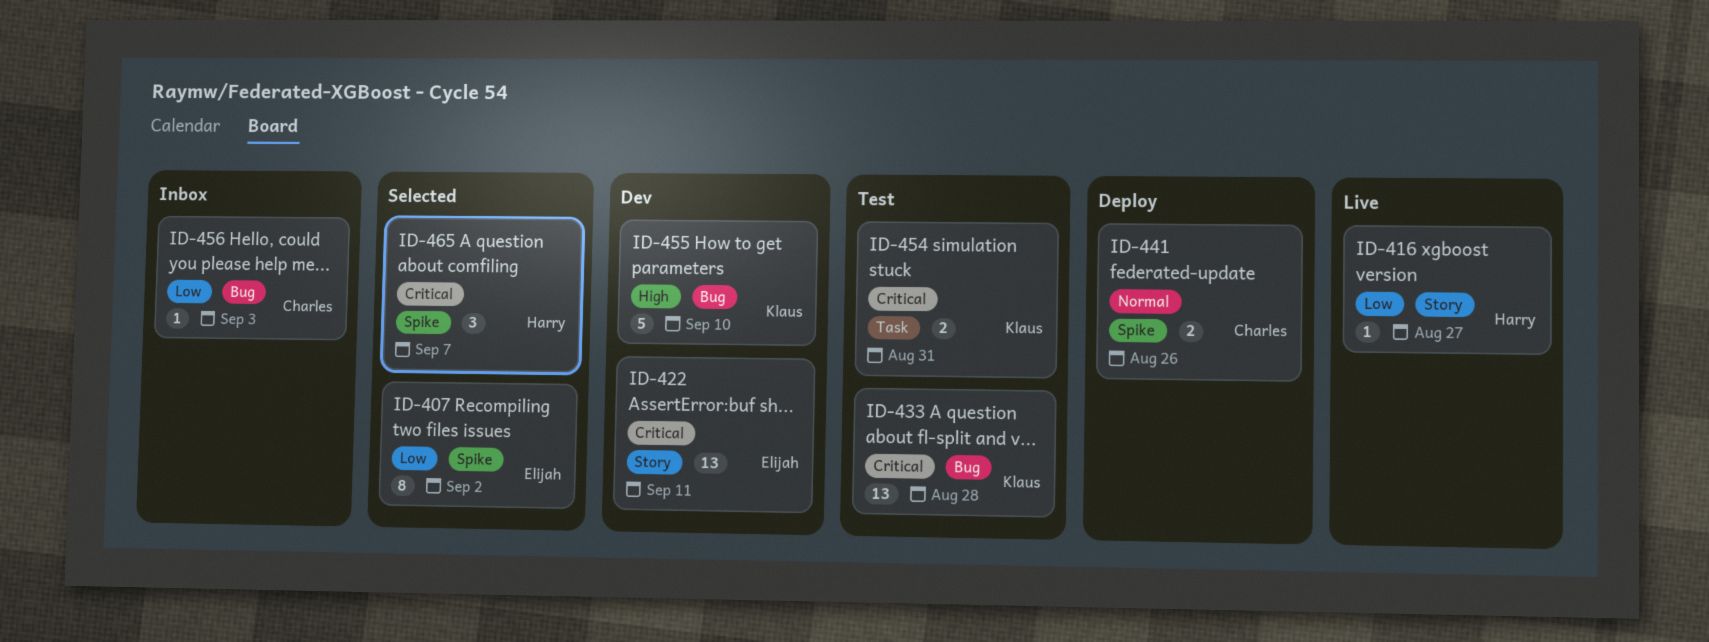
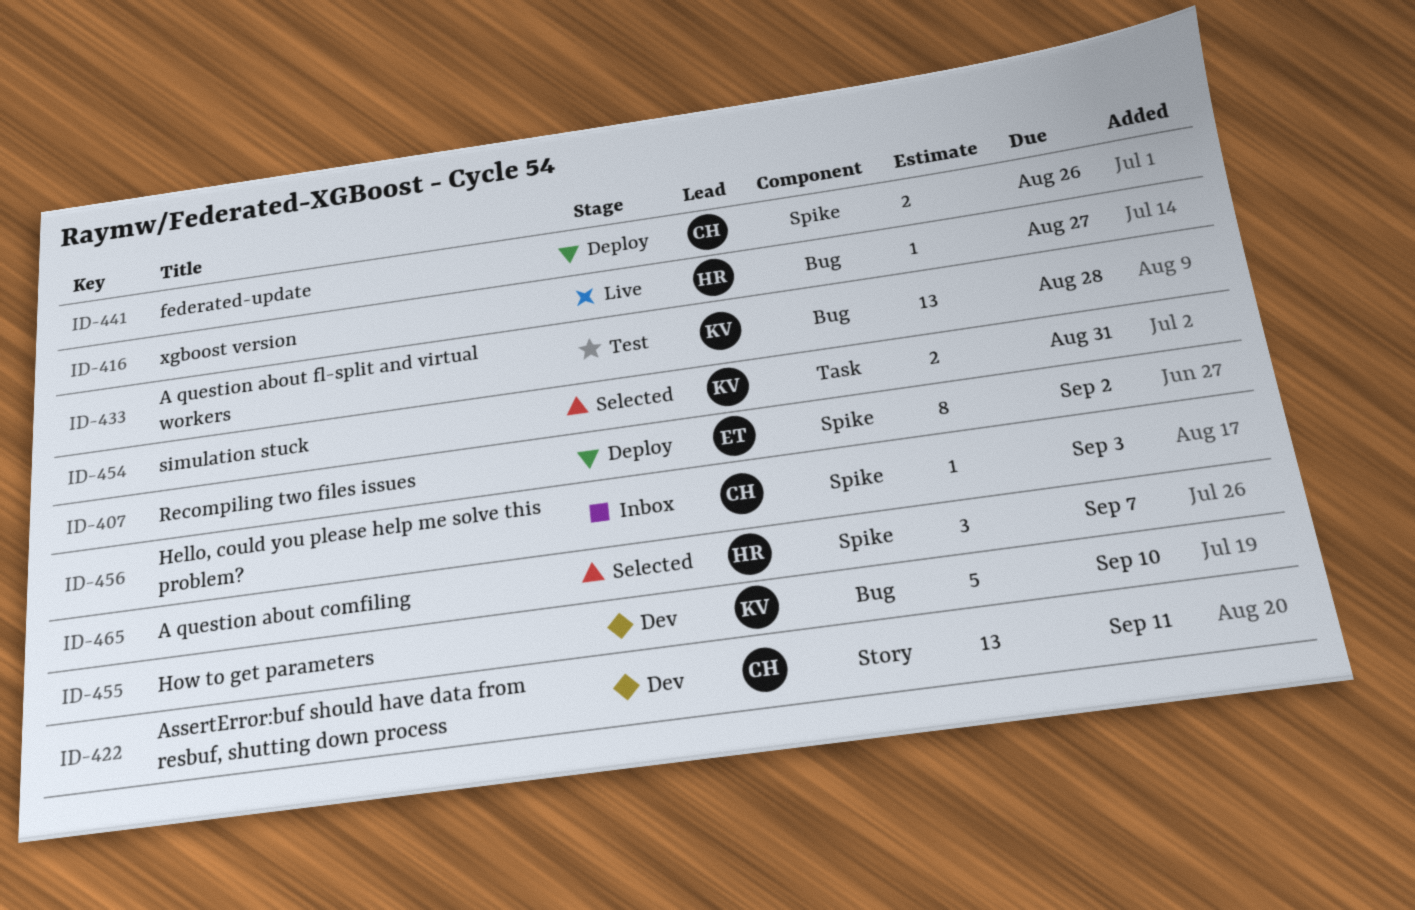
ID-407, status: Selected -> Deploy
ID-416, label: Story -> Bug
ID-422, owner: Elijah -> Charles
ID-454, status: Test -> Selected
ID-456, label: Bug -> Spike

